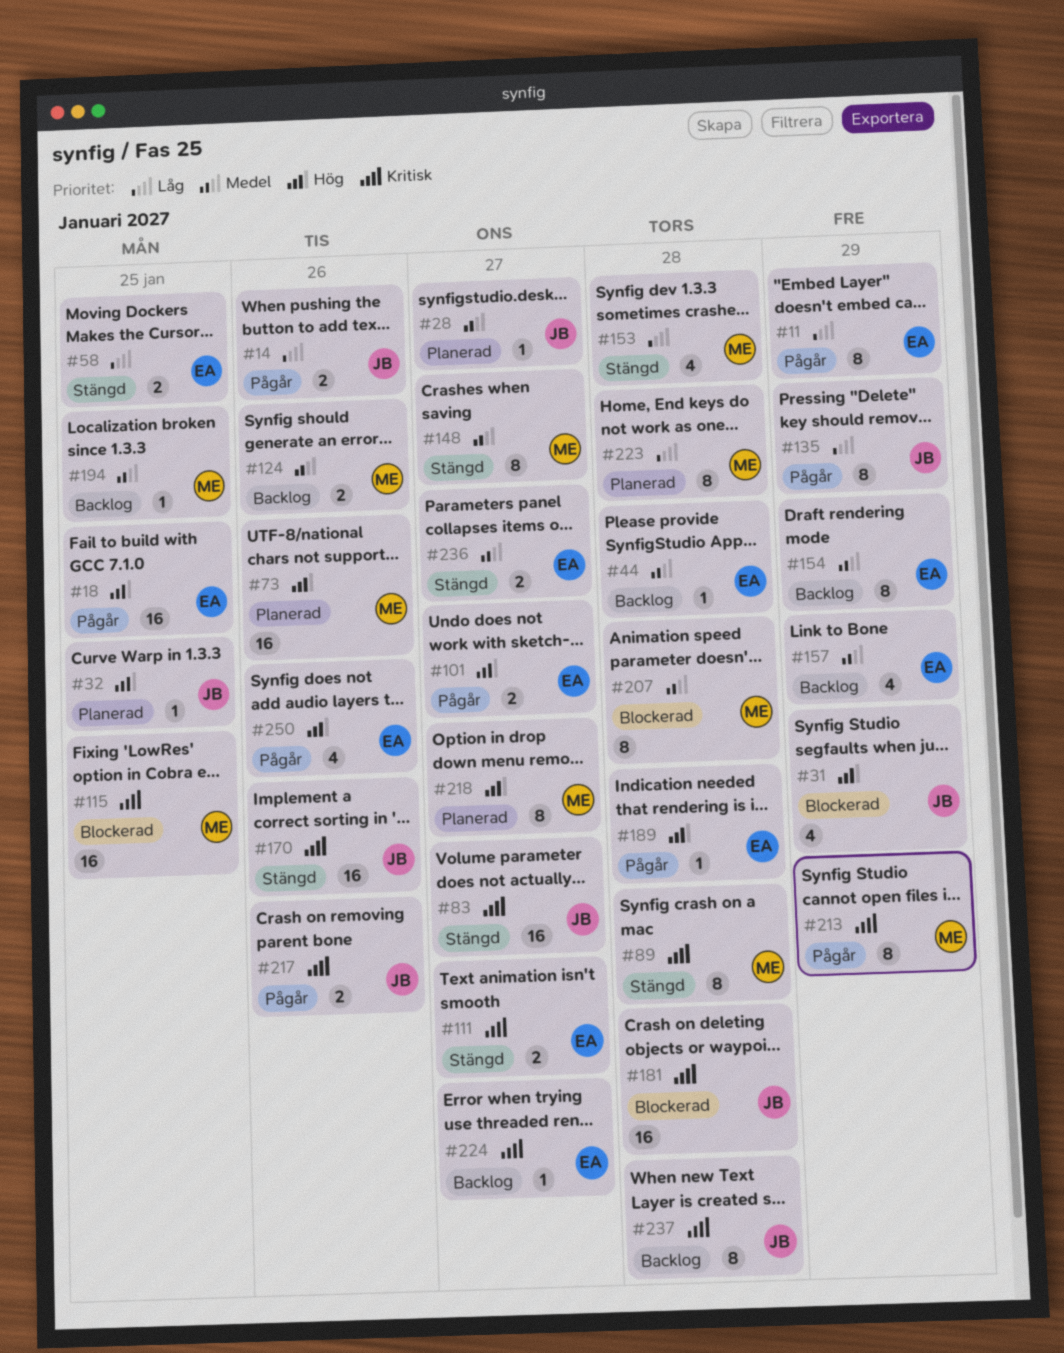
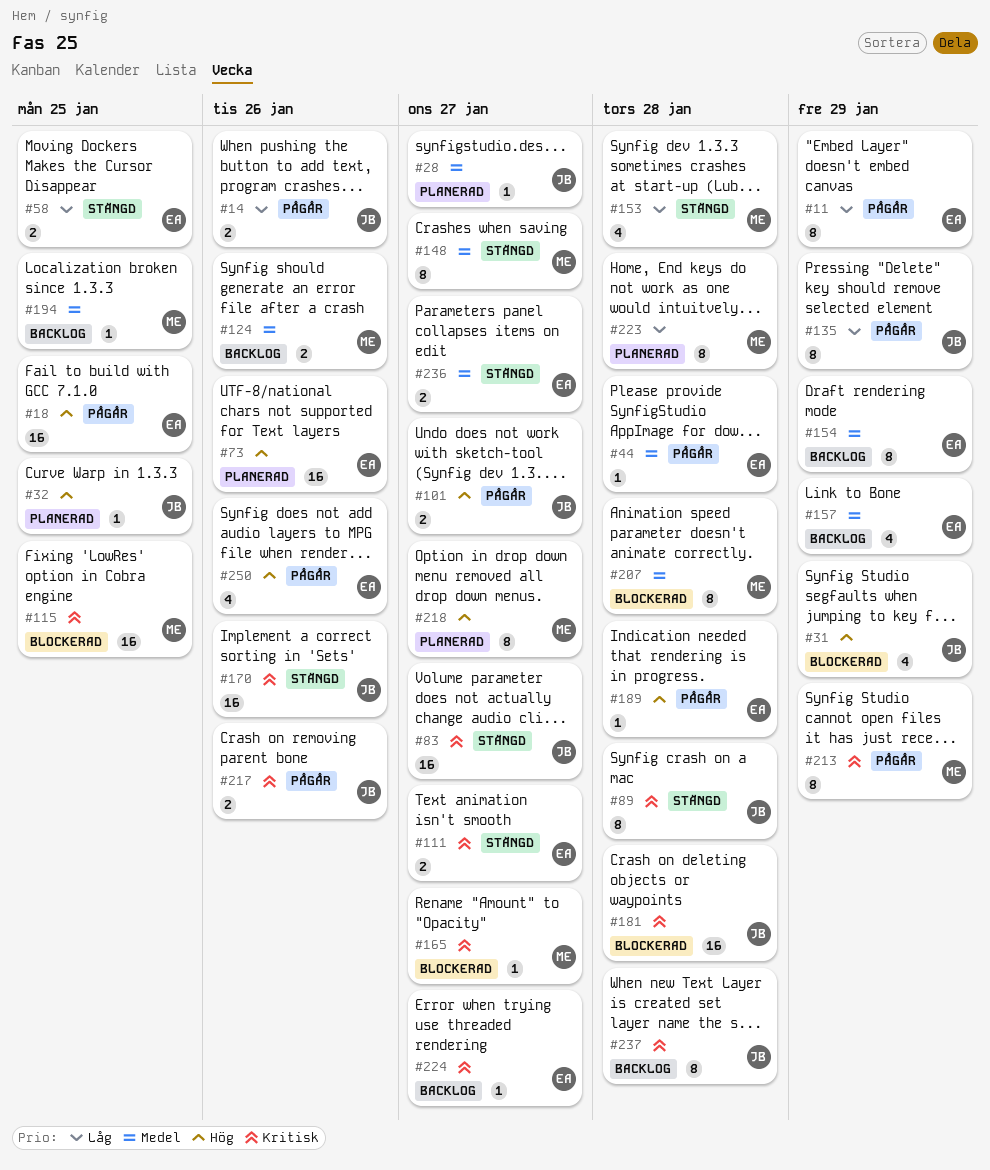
#44, status: Backlog -> Pågår
#73, owner: ME -> EA
#89, owner: ME -> JB
#101, owner: EA -> JB
#165: none -> present

